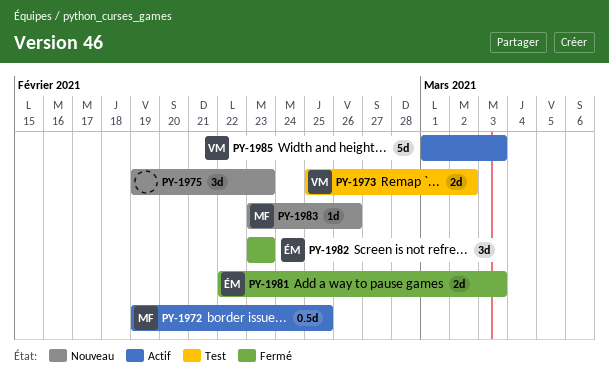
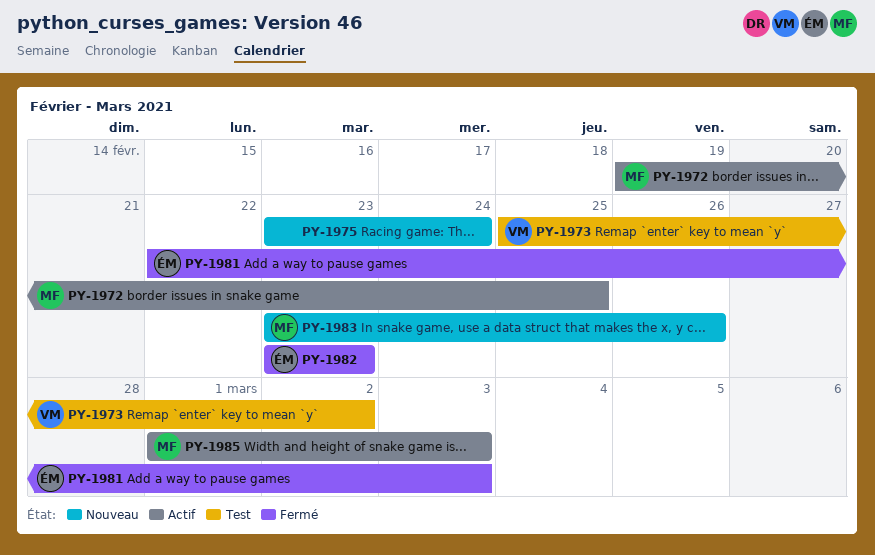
PY-1975, start: Feb 19 -> Feb 23
PY-1975, due: Feb 23 -> Feb 24
PY-1985, owner: VM -> MF

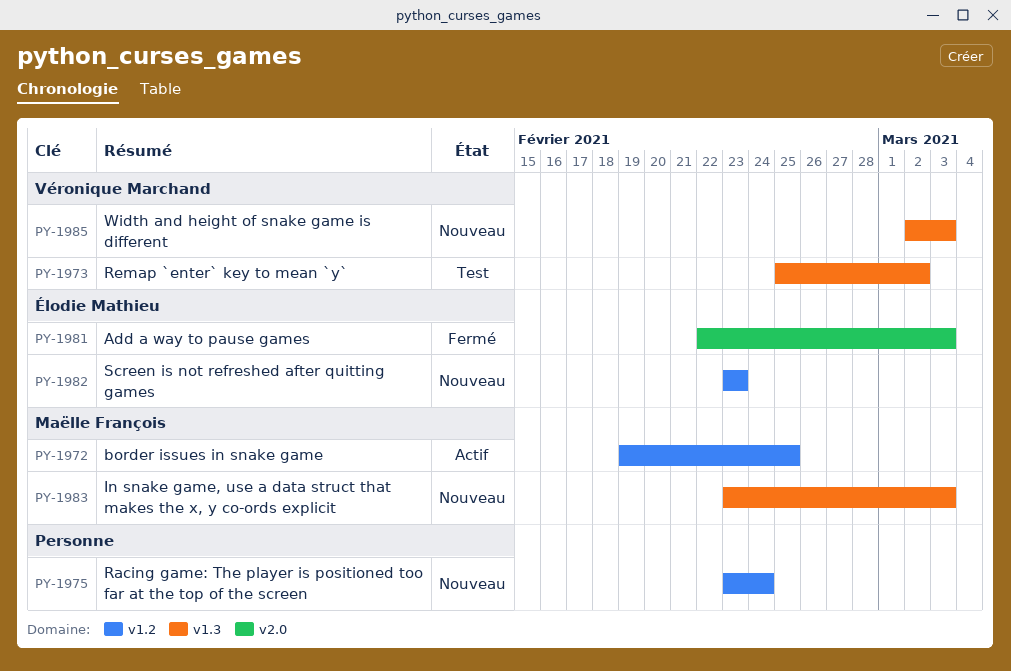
PY-1982, status: Fermé -> Nouveau
PY-1983, due: Feb 26 -> Mar 3
PY-1985, status: Actif -> Nouveau
PY-1985, owner: Maëlle François -> Véronique Marchand
PY-1985, start: Mar 1 -> Mar 2

